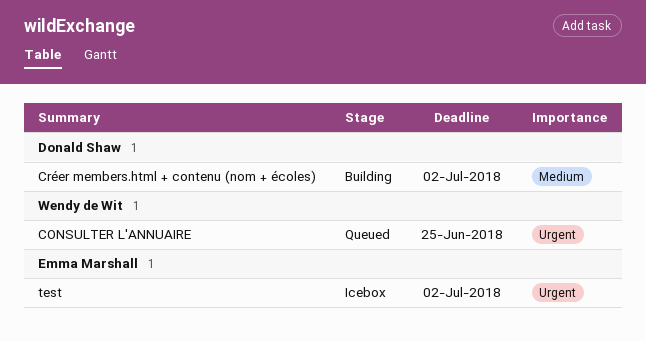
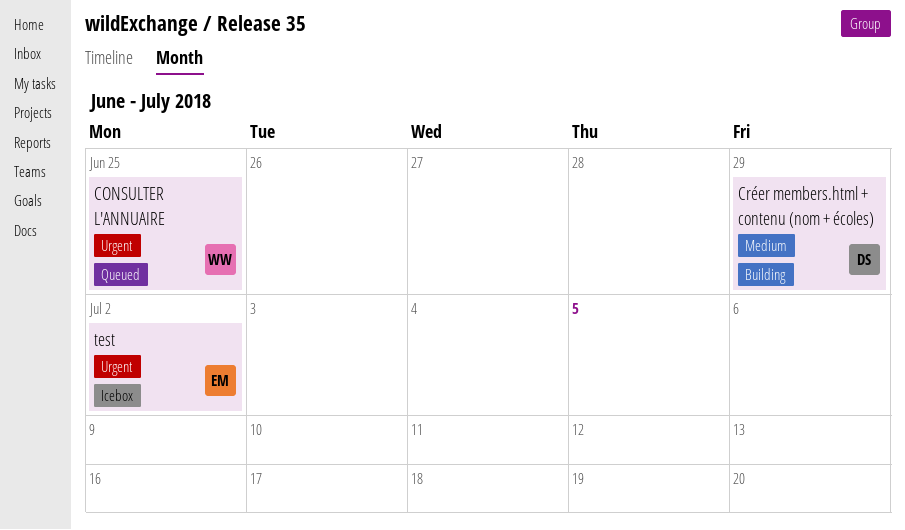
Créer members.html + contenu (nom + écoles), due: Jul 2 -> Jun 29

